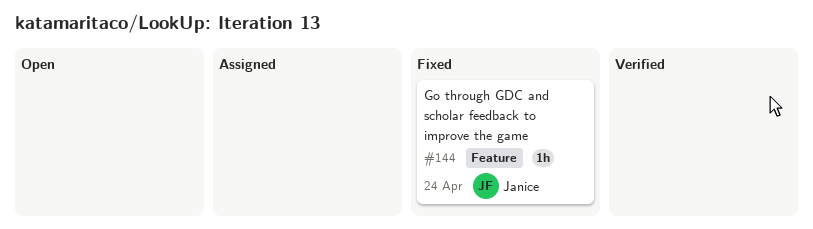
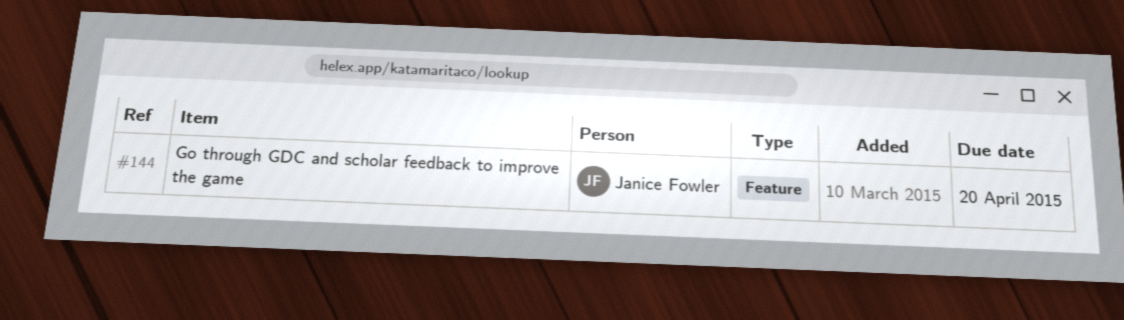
#144, due: Apr 24 -> Apr 20

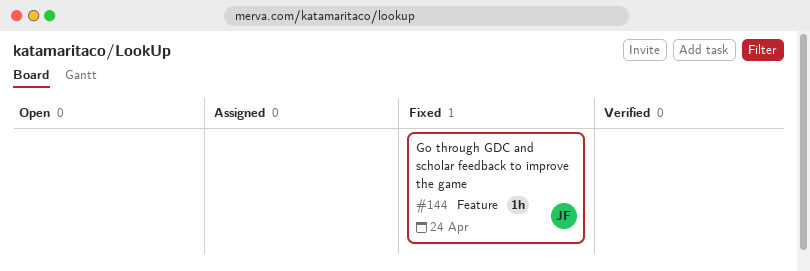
#144, due: Apr 20 -> Apr 24

